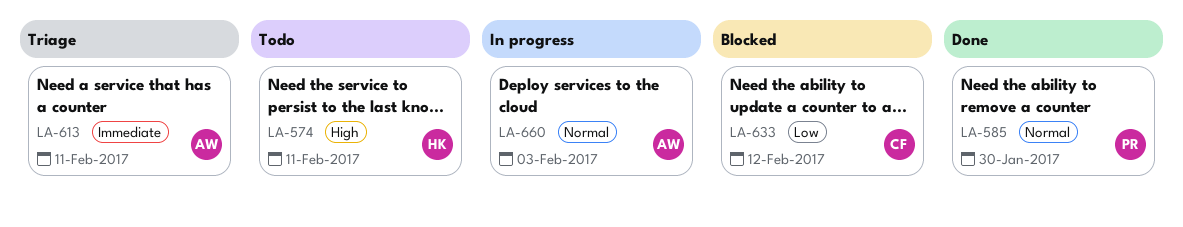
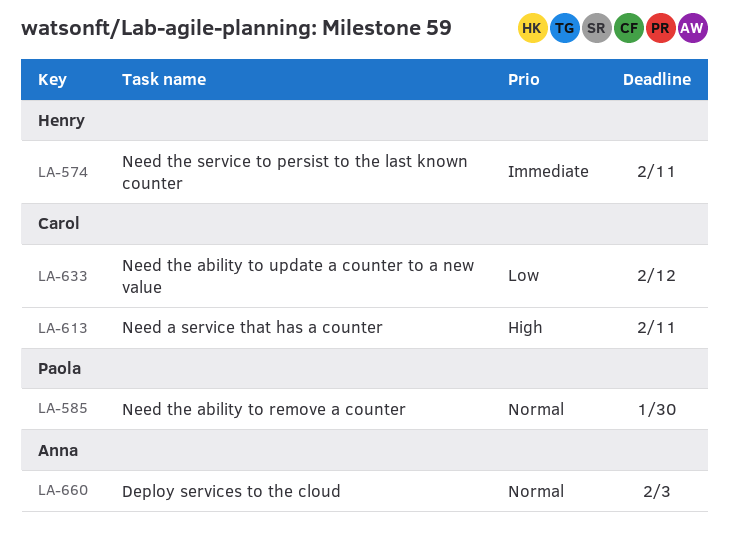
LA-574, priority: High -> Immediate
LA-613, owner: Anna -> Carol
LA-613, priority: Immediate -> High

